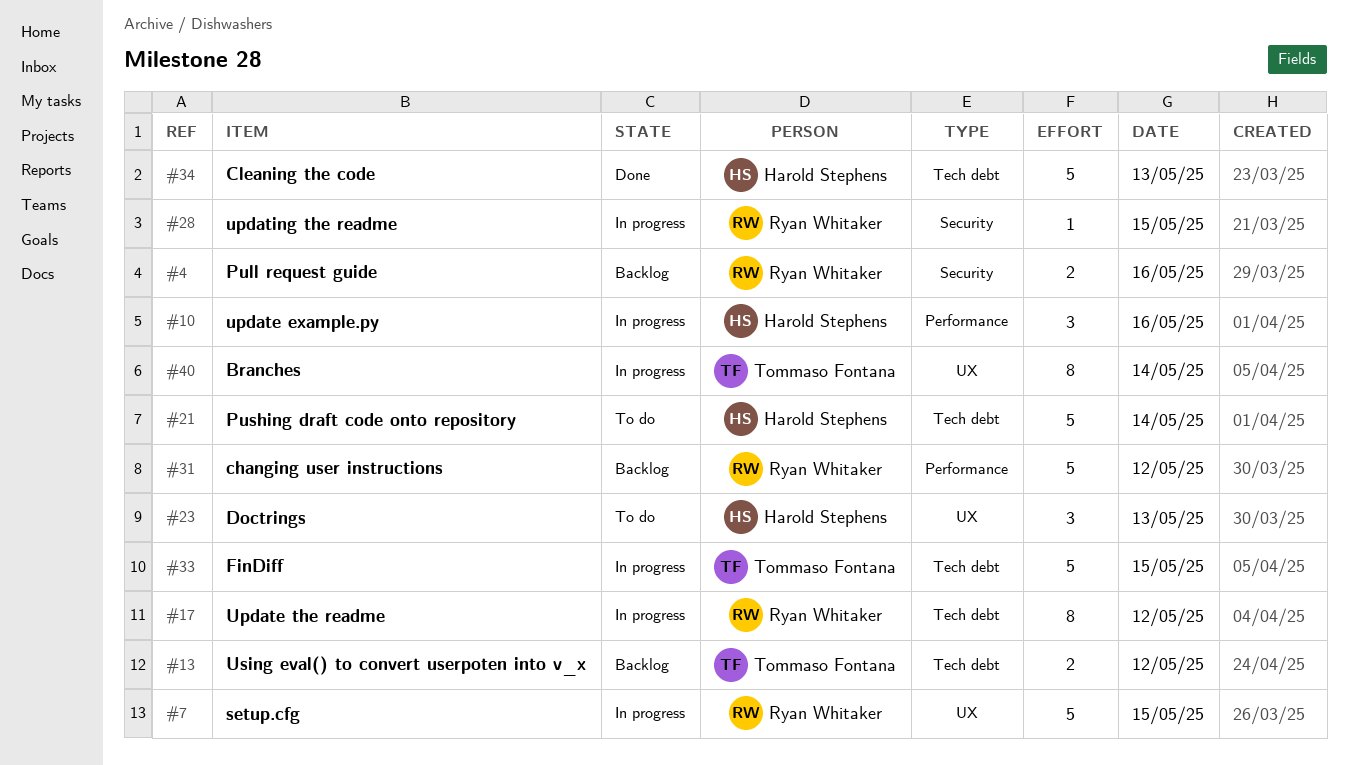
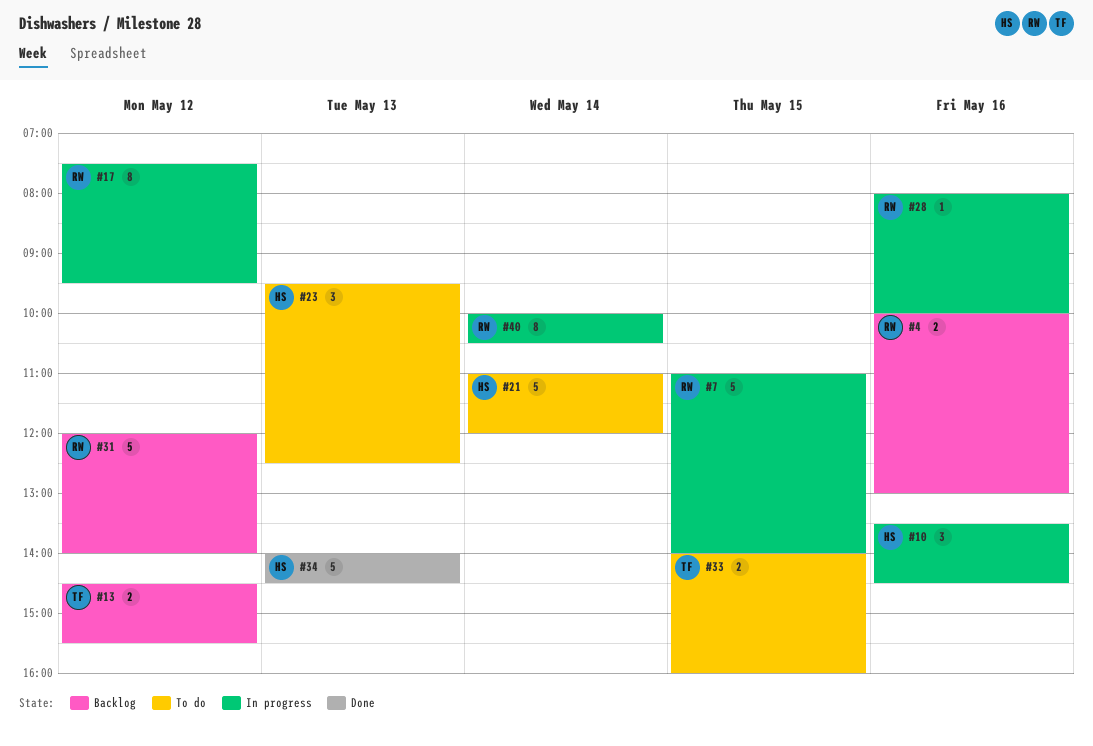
#28, day: May 15 -> May 16
#33, status: In progress -> To do
#33, estimate: 5 -> 2
#40, owner: Tommaso Fontana -> Ryan Whitaker

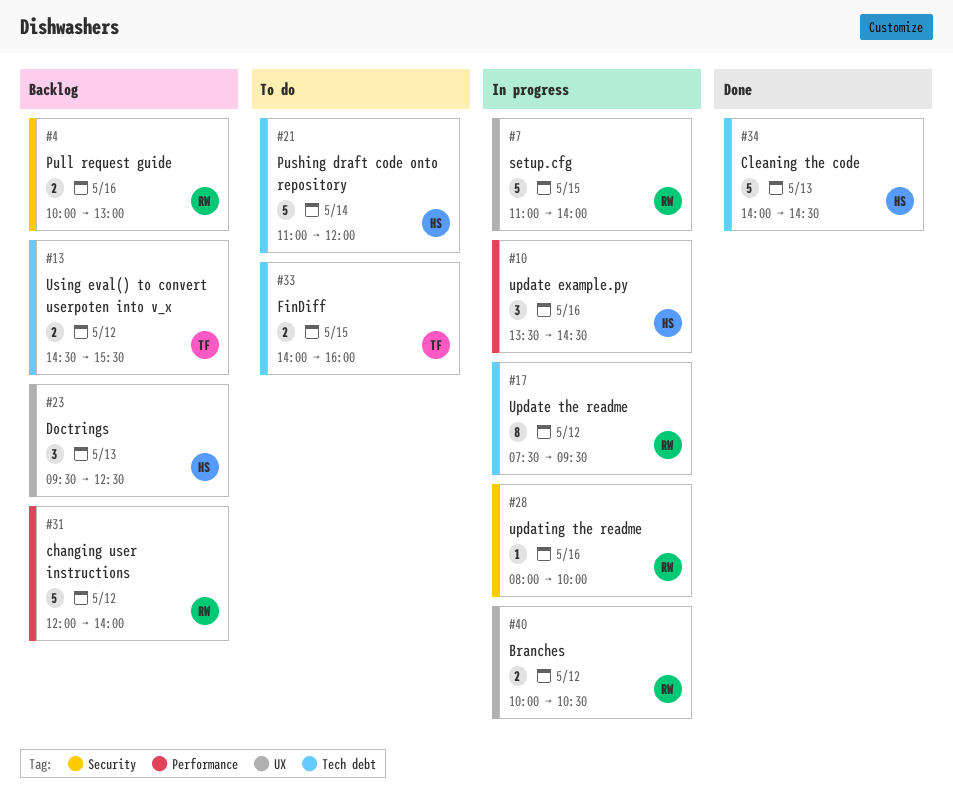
#23, status: To do -> Backlog
#40, estimate: 8 -> 2
#40, day: May 14 -> May 12

